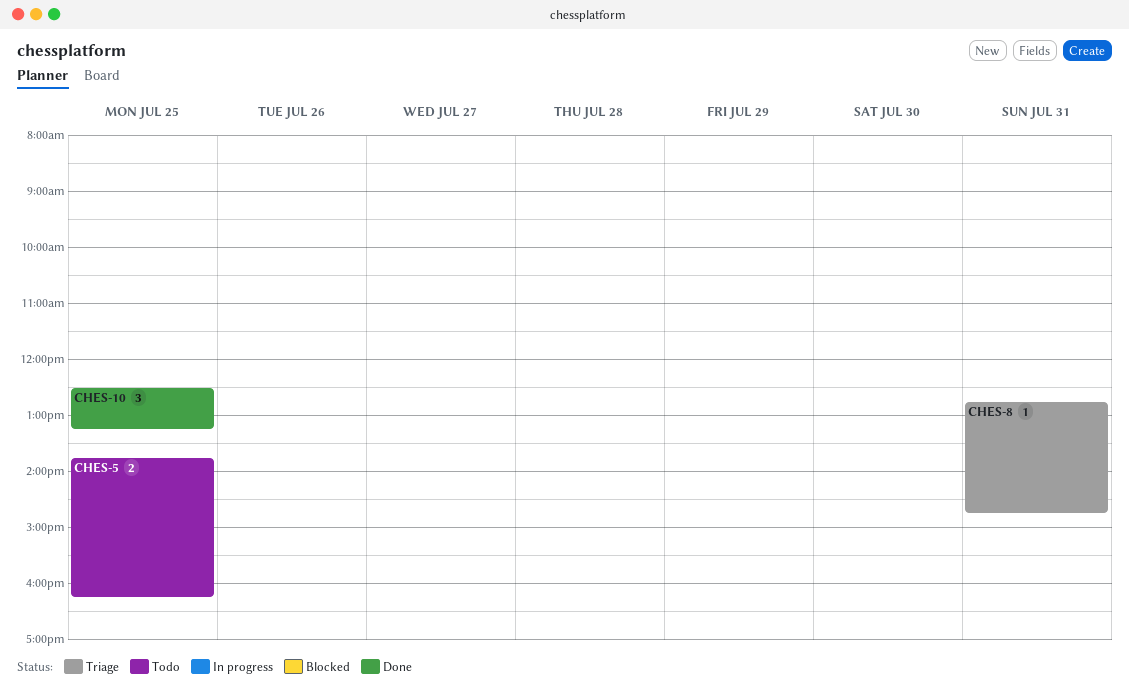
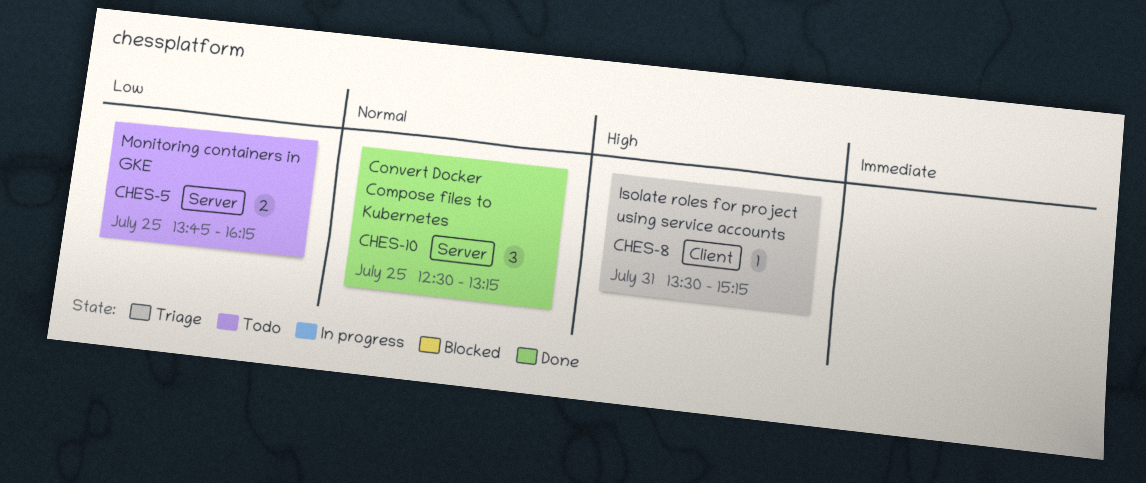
CHES-8, begins: 12:45 -> 13:30
CHES-8, ends: 14:45 -> 15:15

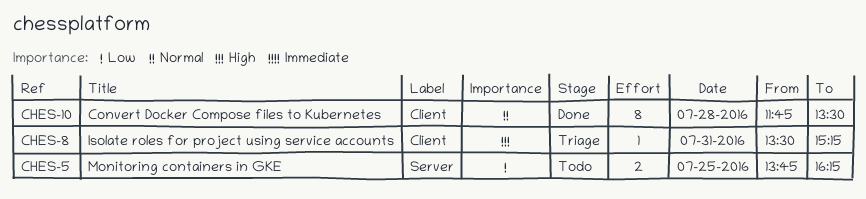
CHES-10, label: Server -> Client
CHES-10, estimate: 3 -> 8
CHES-10, day: Jul 25 -> Jul 28
CHES-10, begins: 12:30 -> 11:45
CHES-10, ends: 13:15 -> 13:30

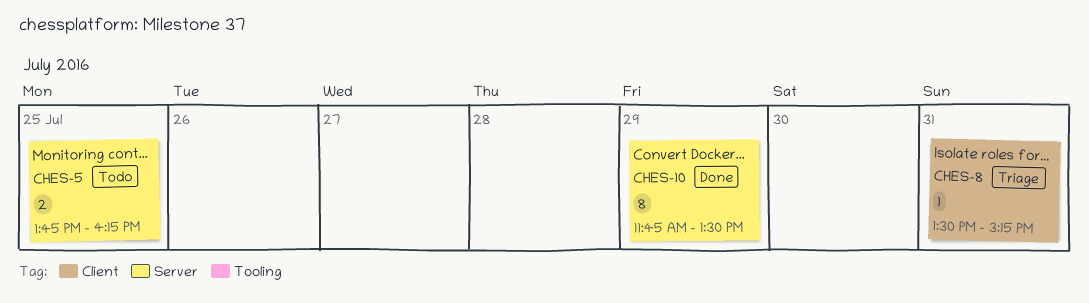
CHES-10, label: Client -> Server
CHES-10, day: Jul 28 -> Jul 29

